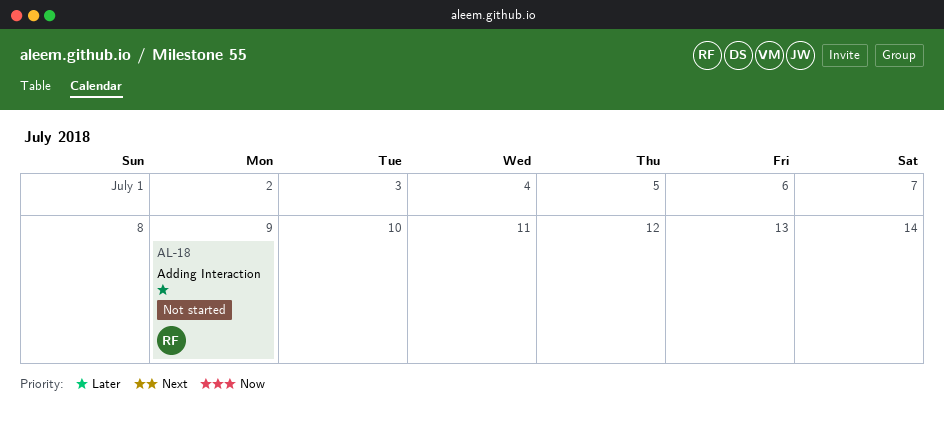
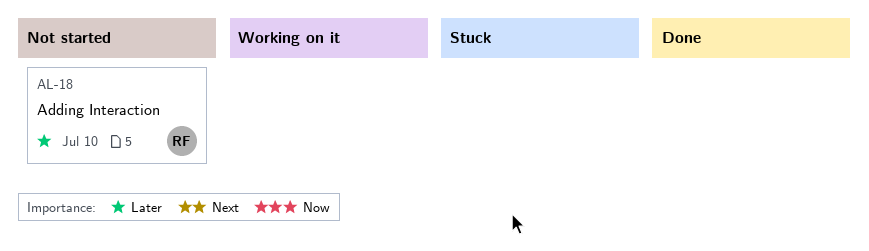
AL-18, due: Jul 9 -> Jul 10

